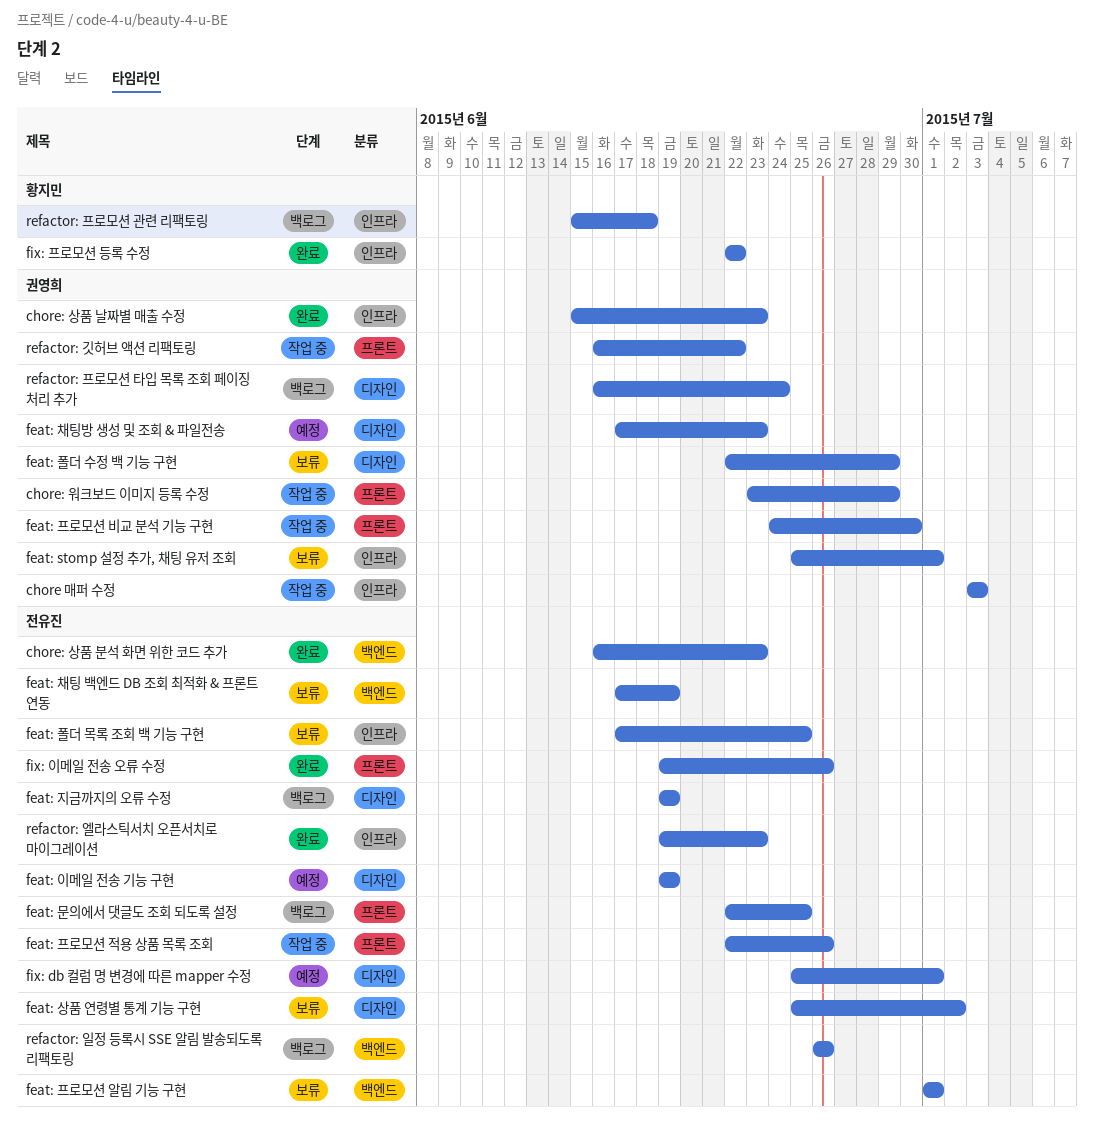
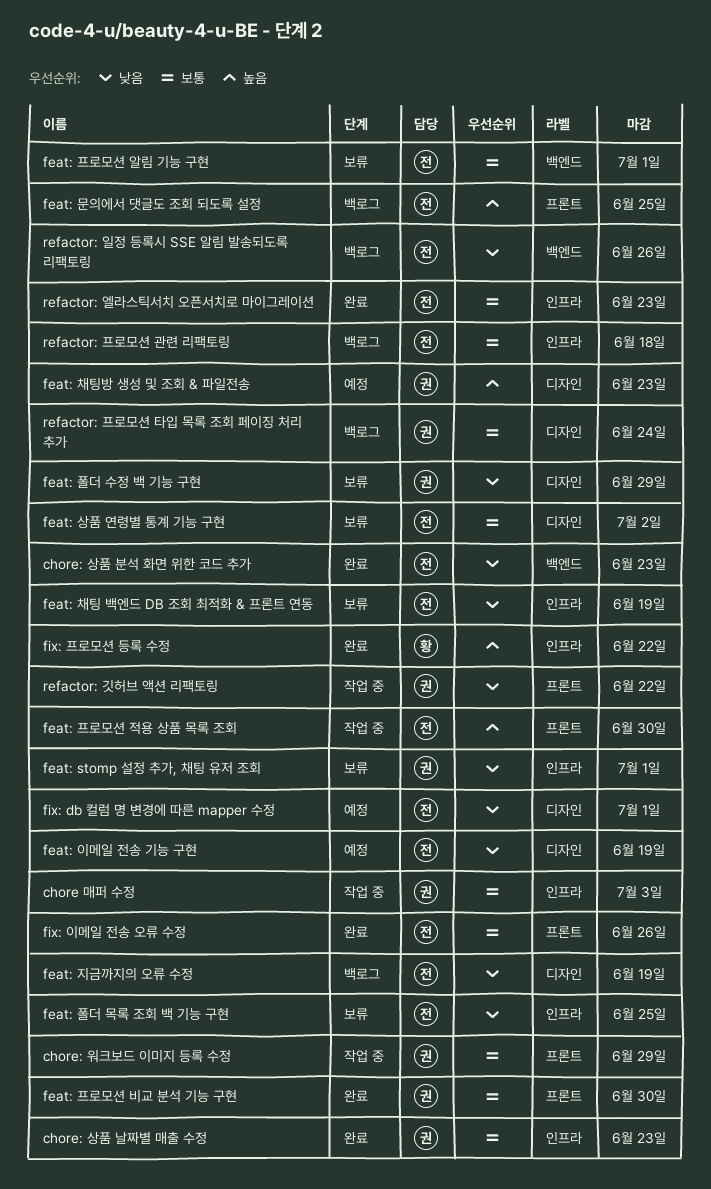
feat: 채팅 백엔드 DB 조회 최적화 & 프론트 연동, label: 백엔드 -> 인프라
feat: 프로모션 비교 분석 기능 구현, status: 작업 중 -> 완료
feat: 프로모션 적용 상품 목록 조회, due: Jun 26 -> Jun 30
refactor: 프로모션 관련 리팩토링, owner: 황지민 -> 전유진

